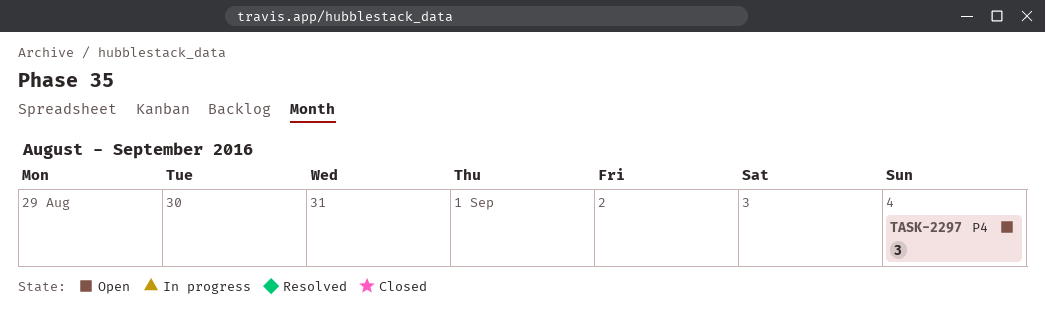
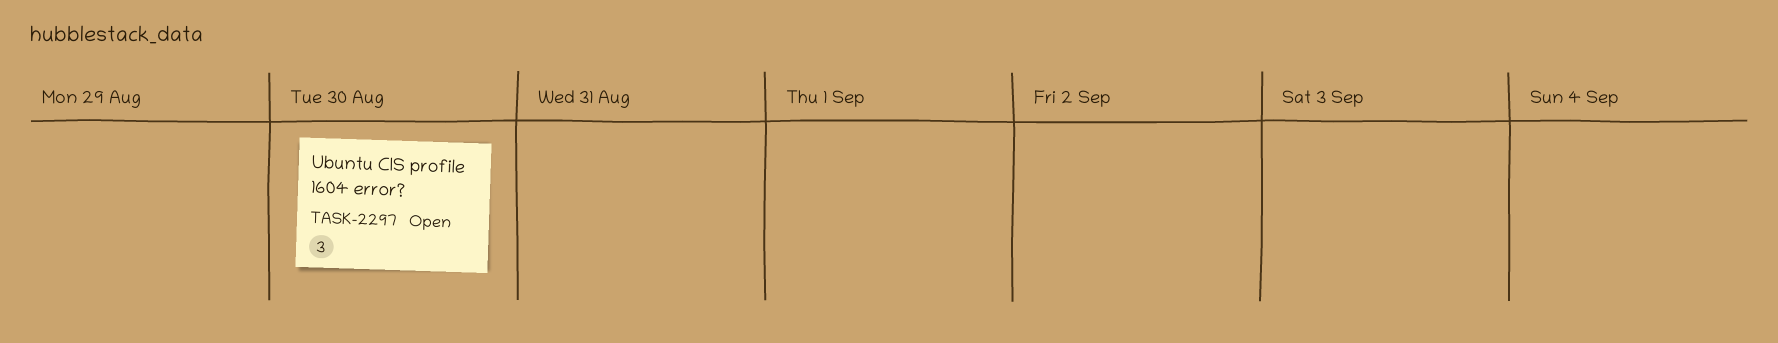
TASK-2297, due: Sep 4 -> Aug 30

